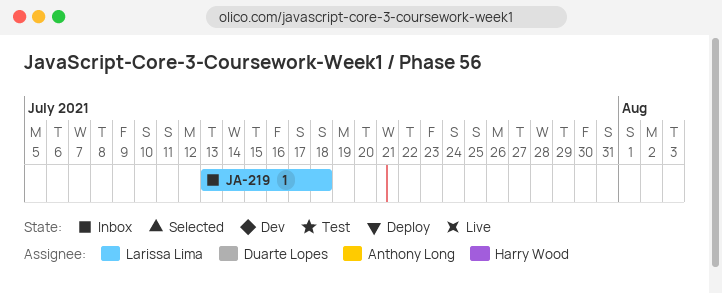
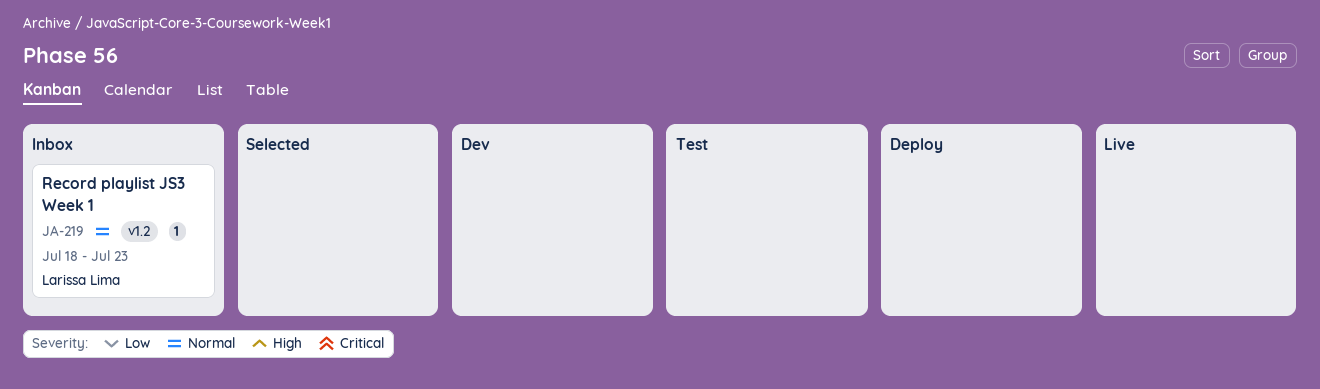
JA-219, start: Jul 13 -> Jul 18
JA-219, due: Jul 18 -> Jul 23

